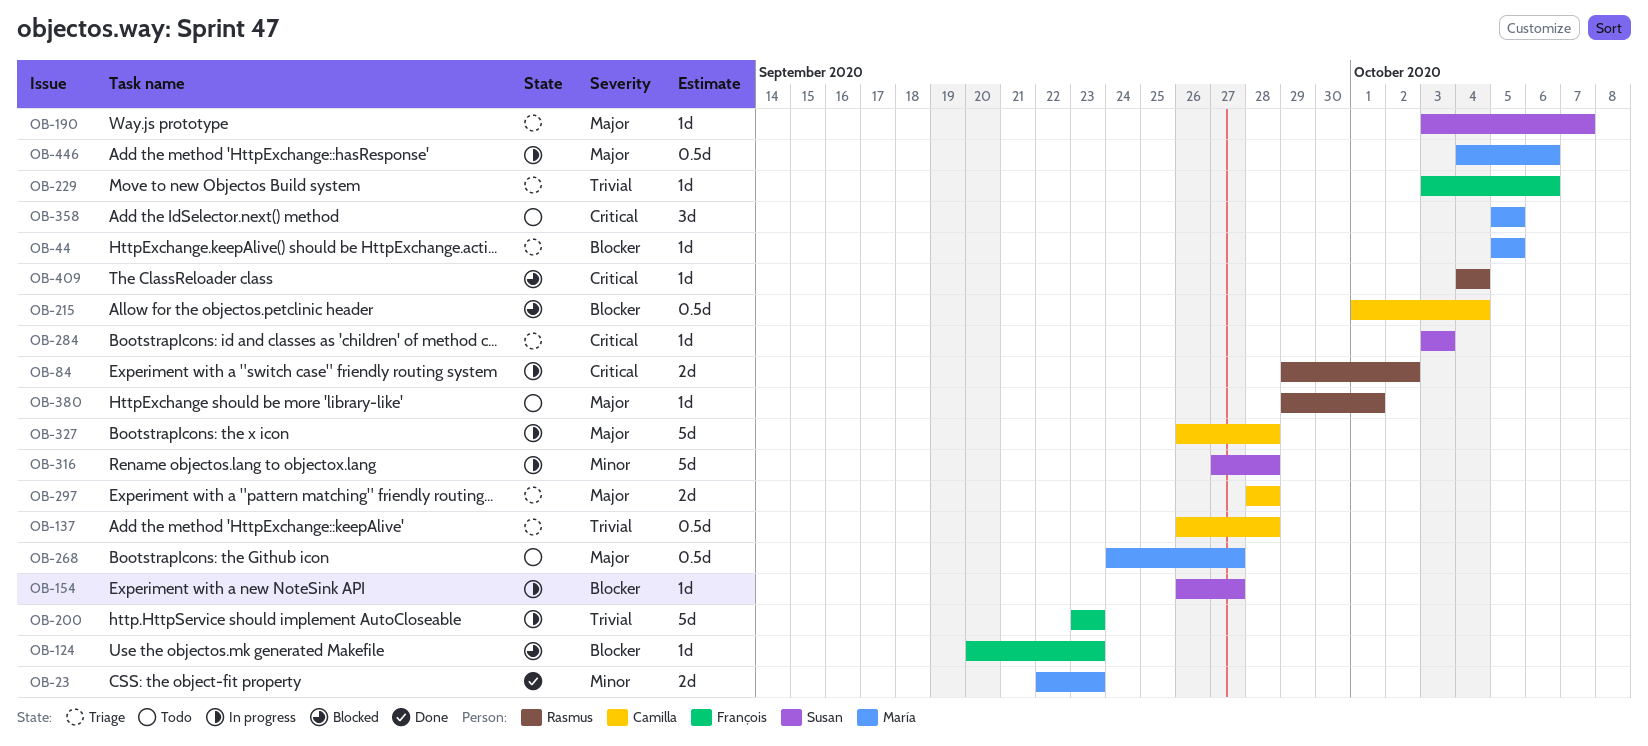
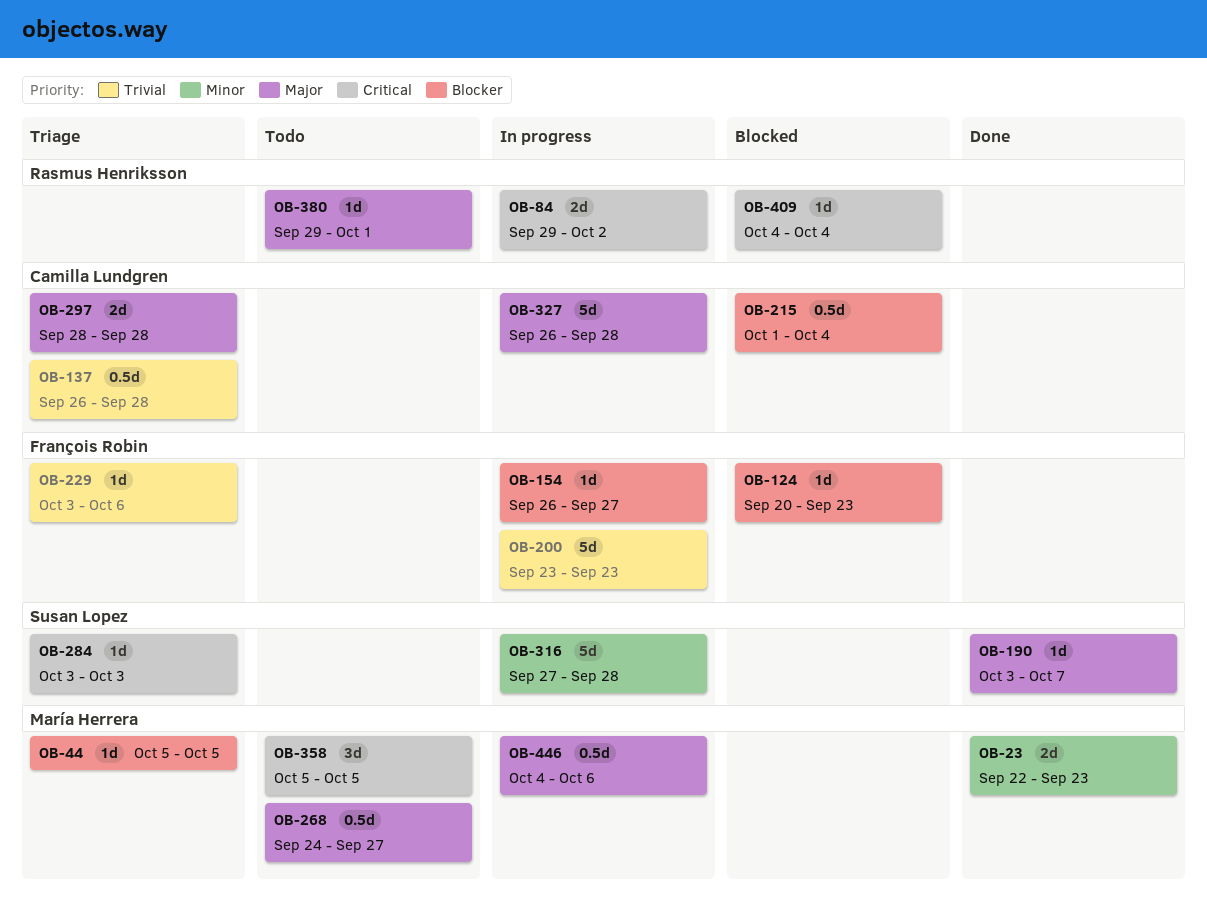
OB-154, owner: Susan Lopez -> François Robin
OB-190, status: Triage -> Done

